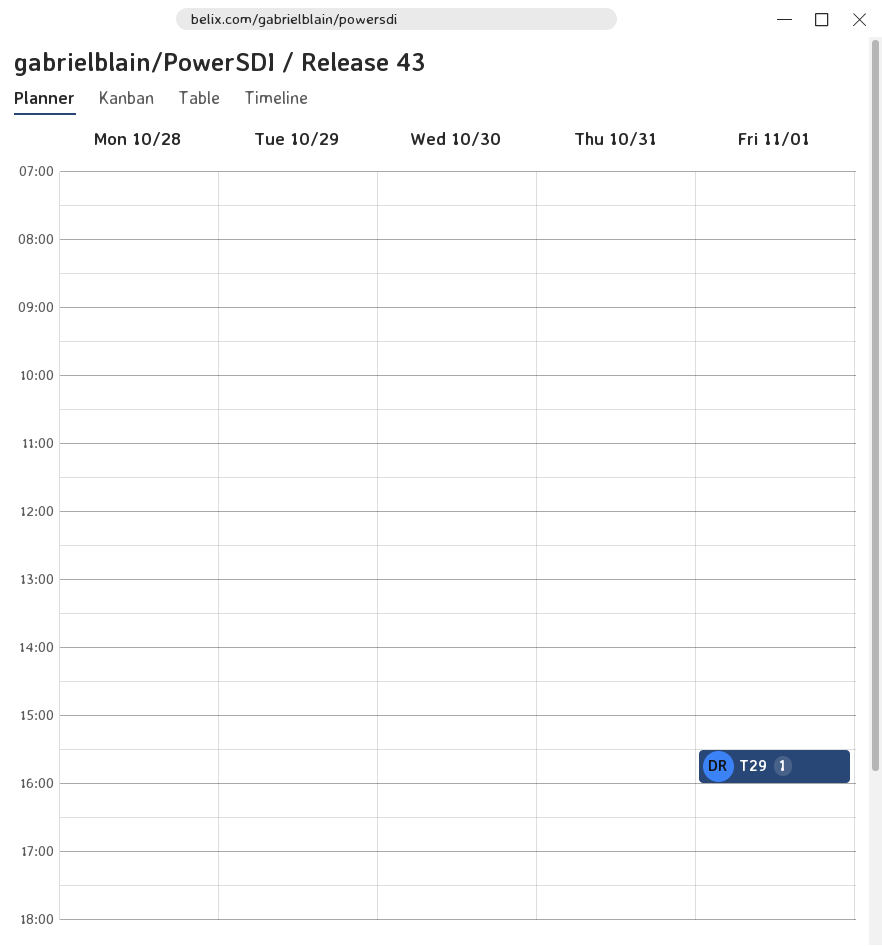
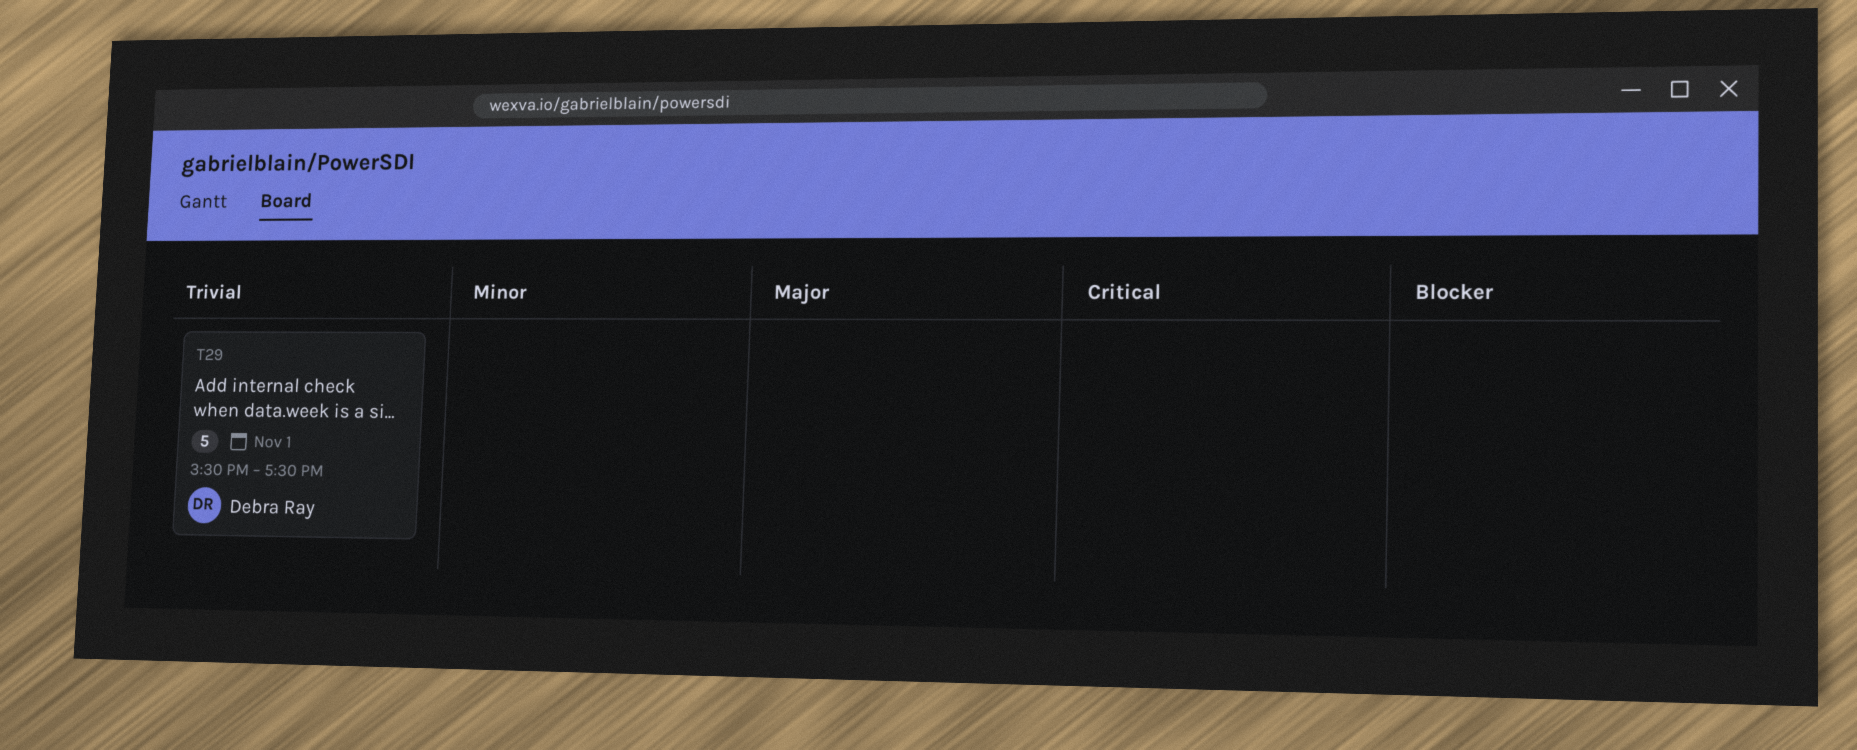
T29, estimate: 1 -> 5
T29, ends: 16:00 -> 17:30

